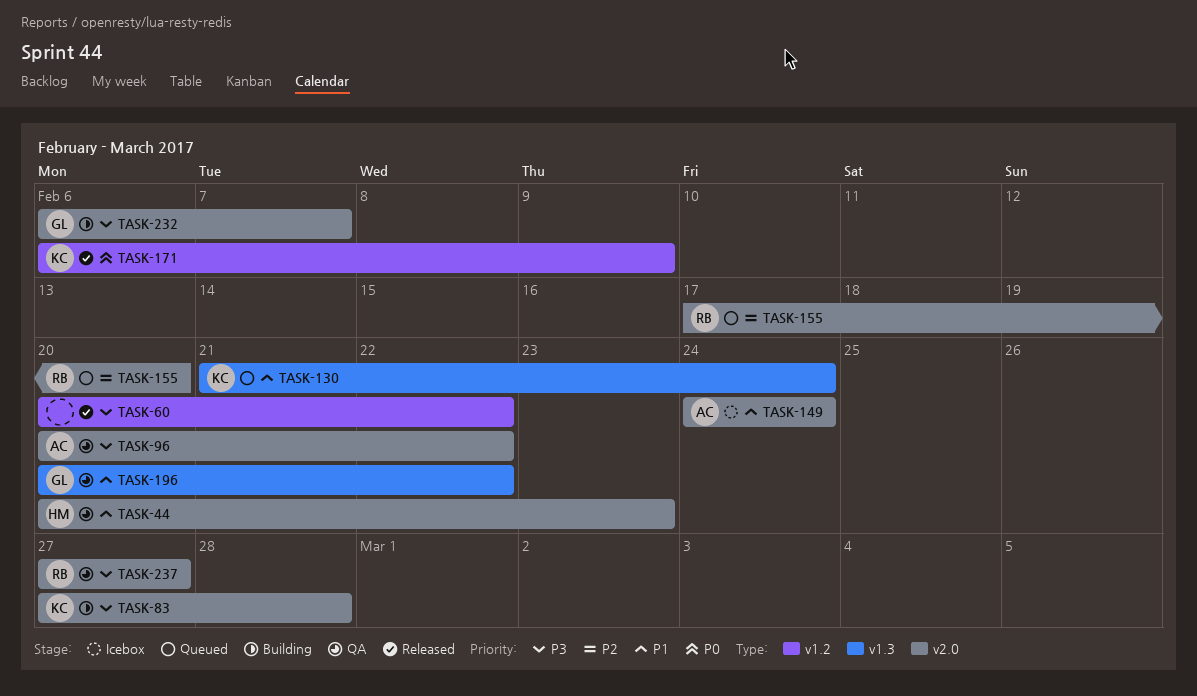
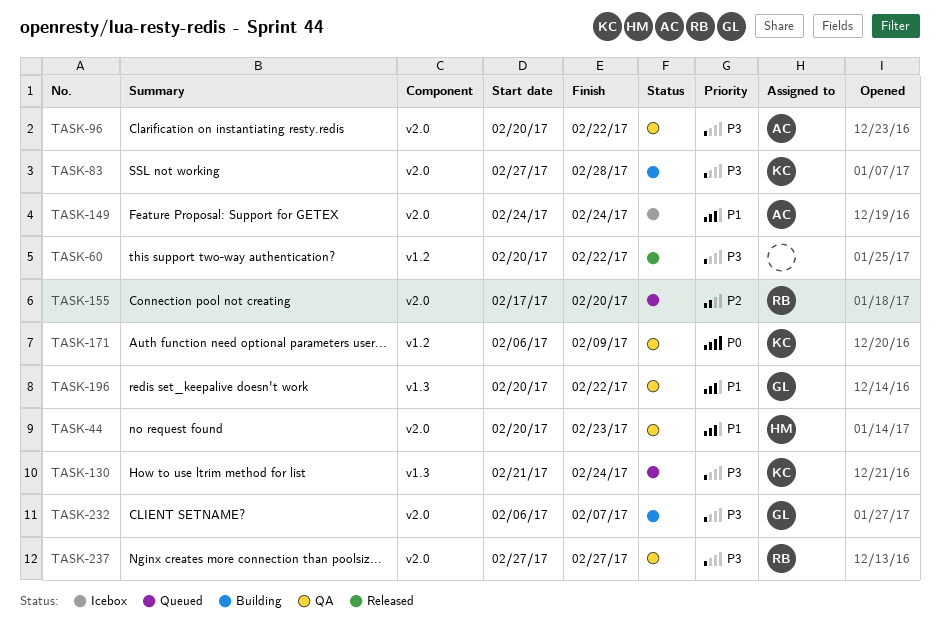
TASK-130, priority: P1 -> P3
TASK-171, status: Released -> QA

